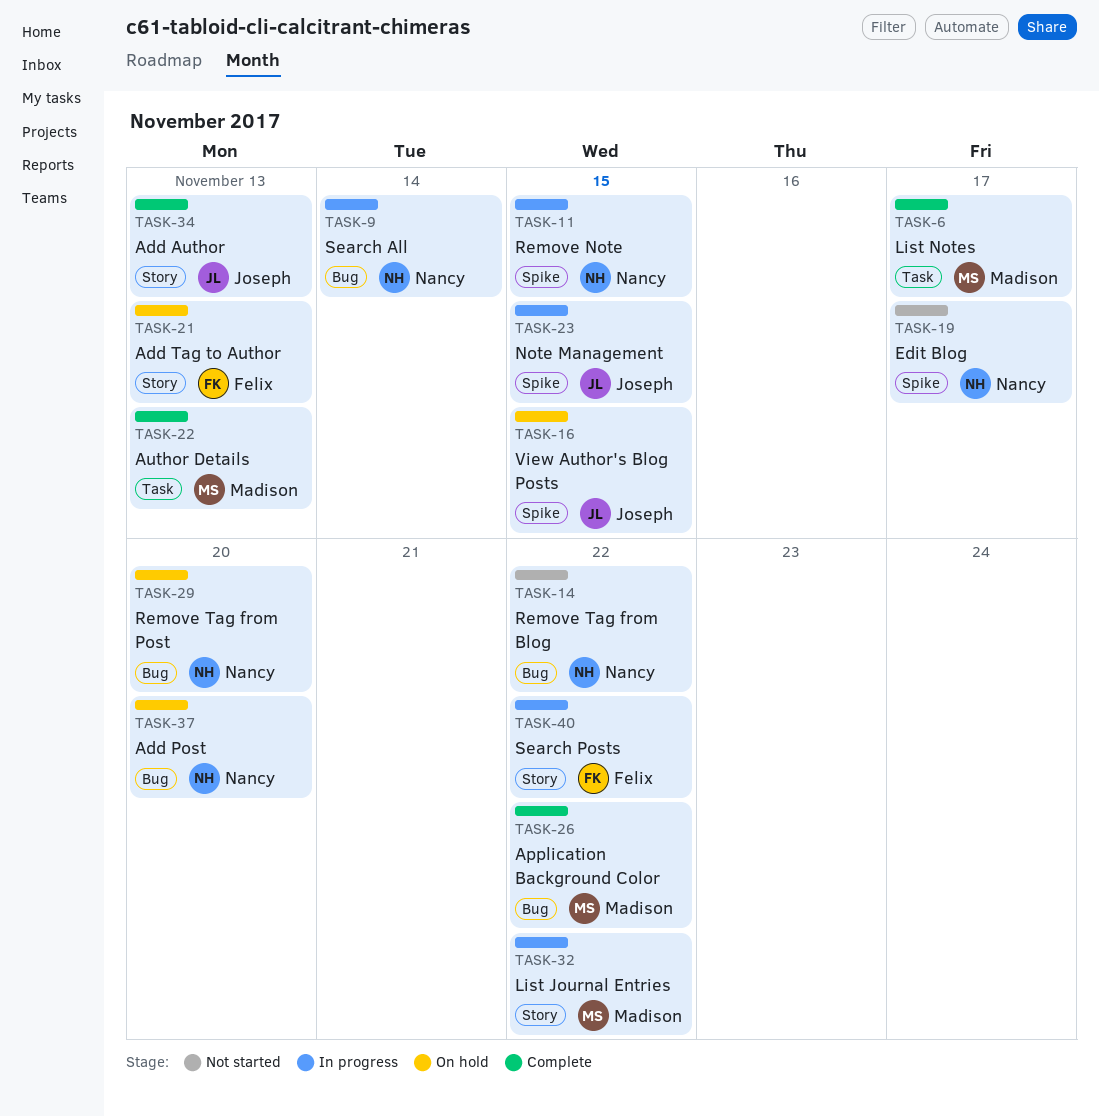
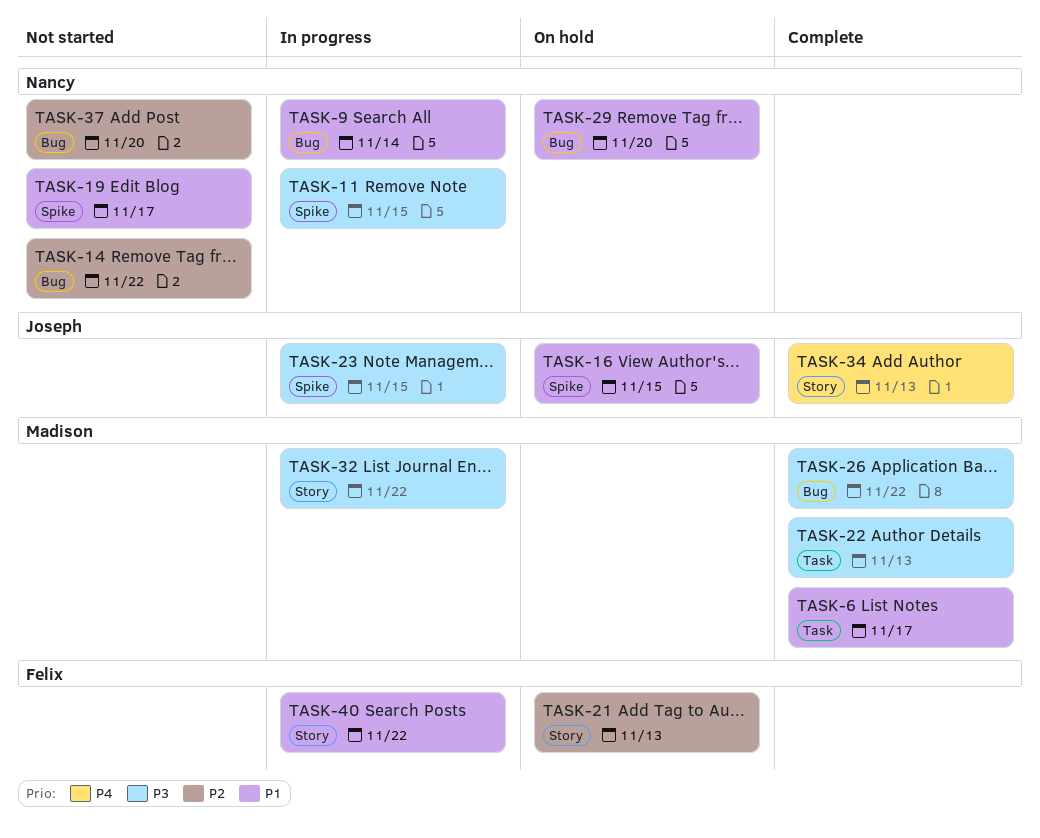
TASK-37, status: On hold -> Not started

